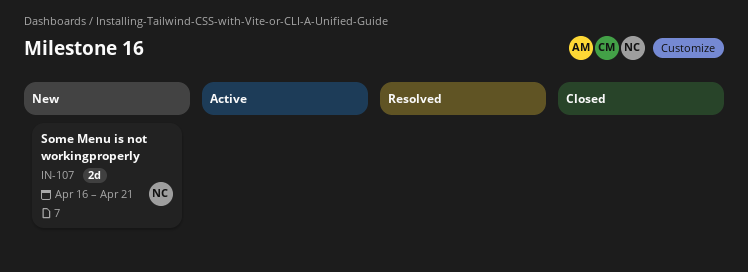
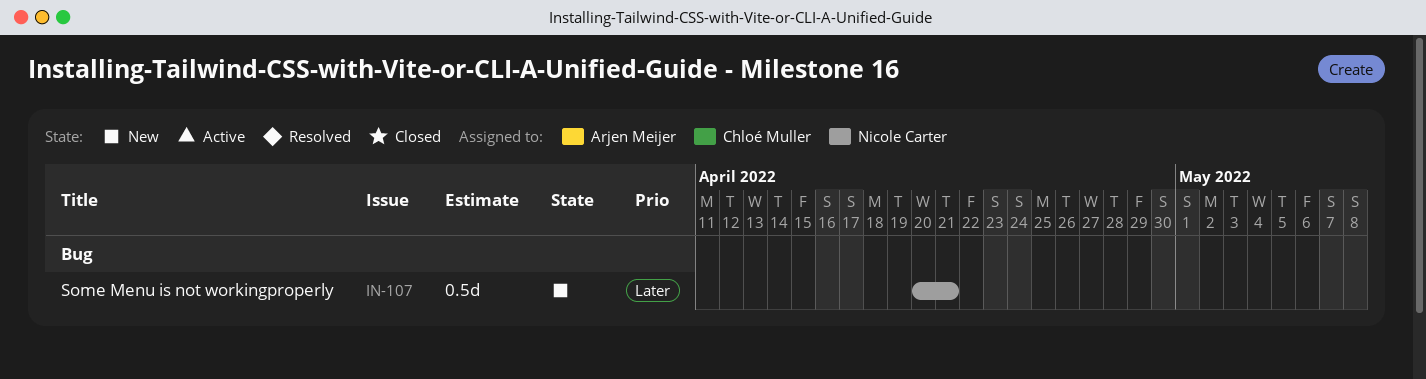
IN-107, estimate: 2d -> 0.5d
IN-107, start: Apr 16 -> Apr 20

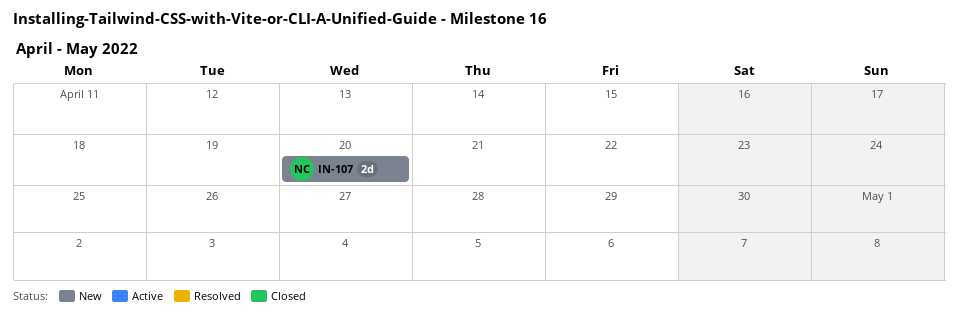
IN-107, estimate: 0.5d -> 2d
IN-107, due: Apr 21 -> Apr 20

